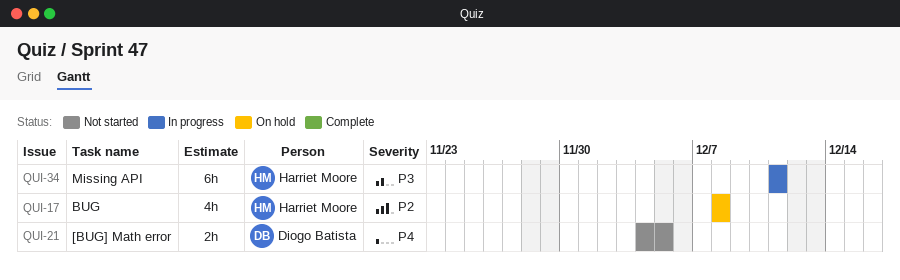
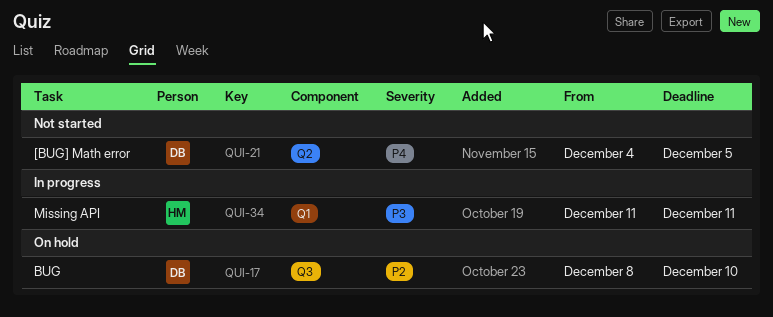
QUI-17, owner: Harriet Moore -> Diogo Batista
QUI-17, due: Dec 8 -> Dec 10

